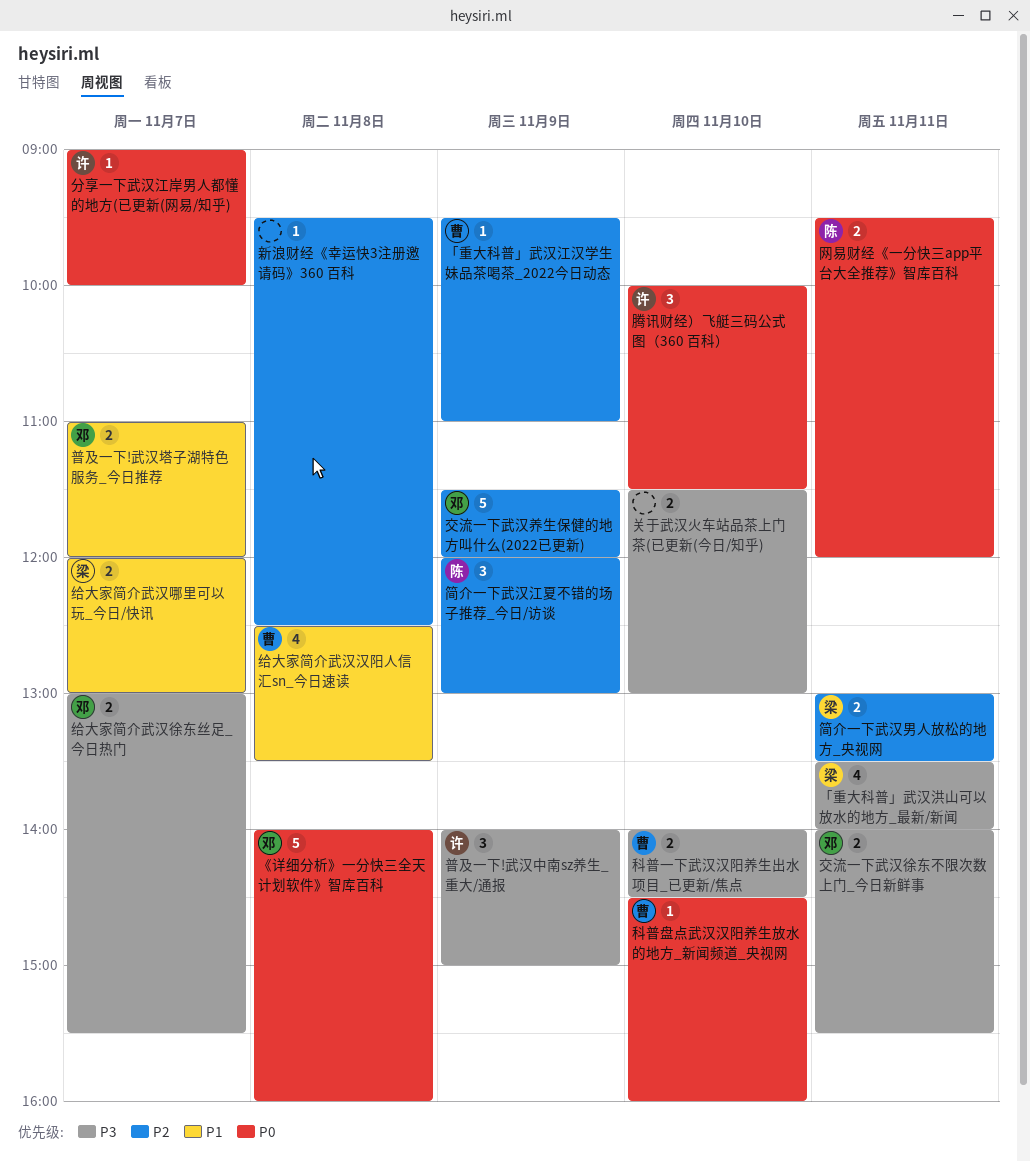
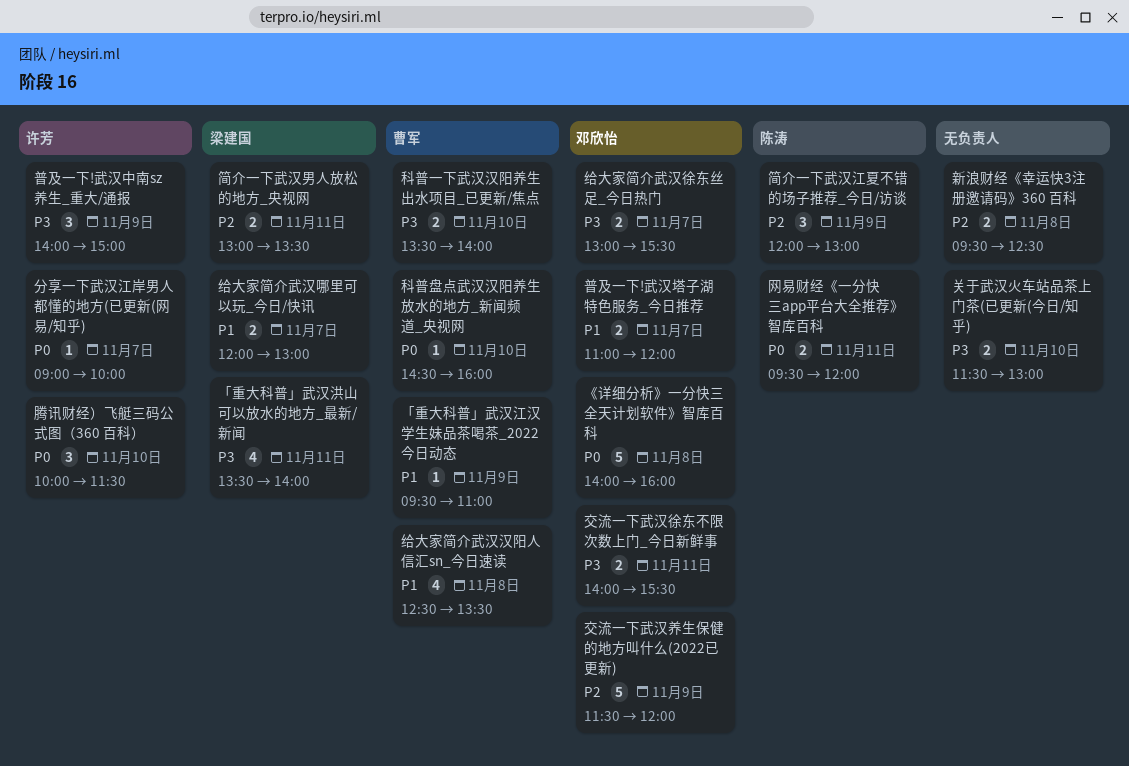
「重大科普」武汉江汉学生妹品茶喝茶_2022今日动态, priority: P2 -> P1
新浪财经《幸运快3注册邀请码》360 百科, estimate: 1 -> 2
科普一下武汉汉阳养生出水项目_已更新/焦点, begins: 14:00 -> 13:30
科普一下武汉汉阳养生出水项目_已更新/焦点, ends: 14:30 -> 14:00

